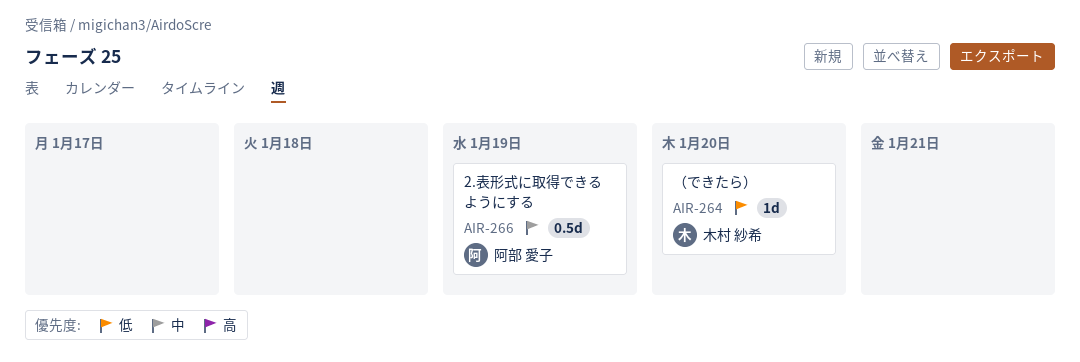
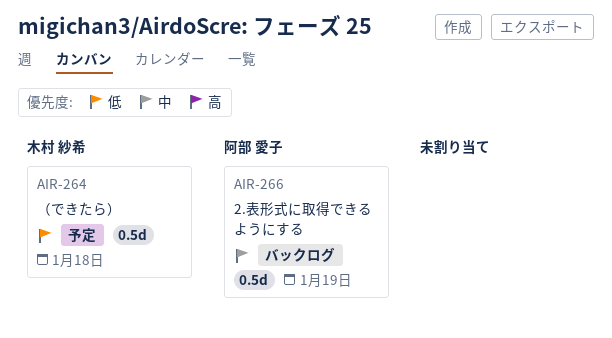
AIR-264, estimate: 1d -> 0.5d
AIR-264, due: Jan 20 -> Jan 18

